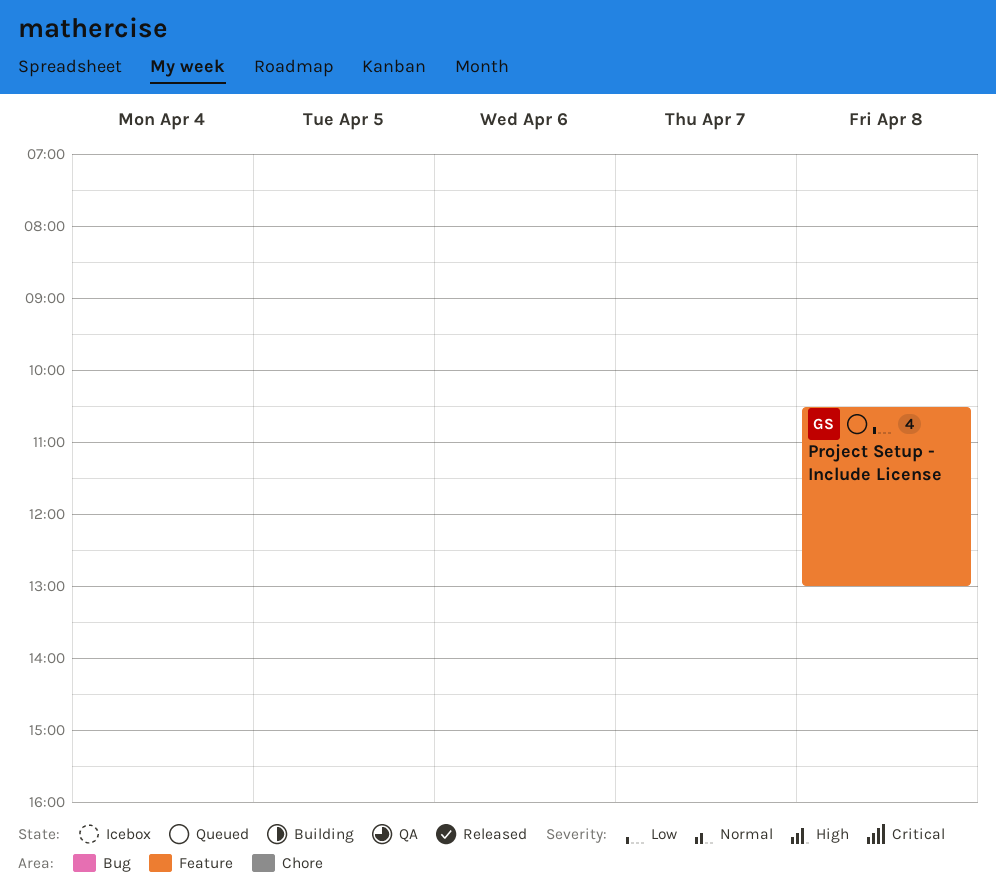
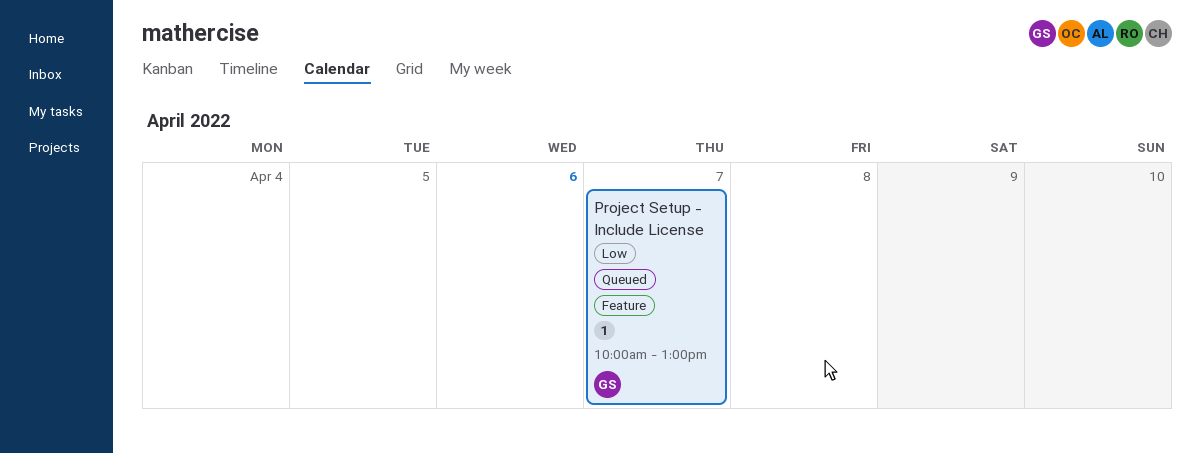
Project Setup - Include License, estimate: 4 -> 1
Project Setup - Include License, day: Apr 8 -> Apr 7
Project Setup - Include License, begins: 10:30 -> 10:00

